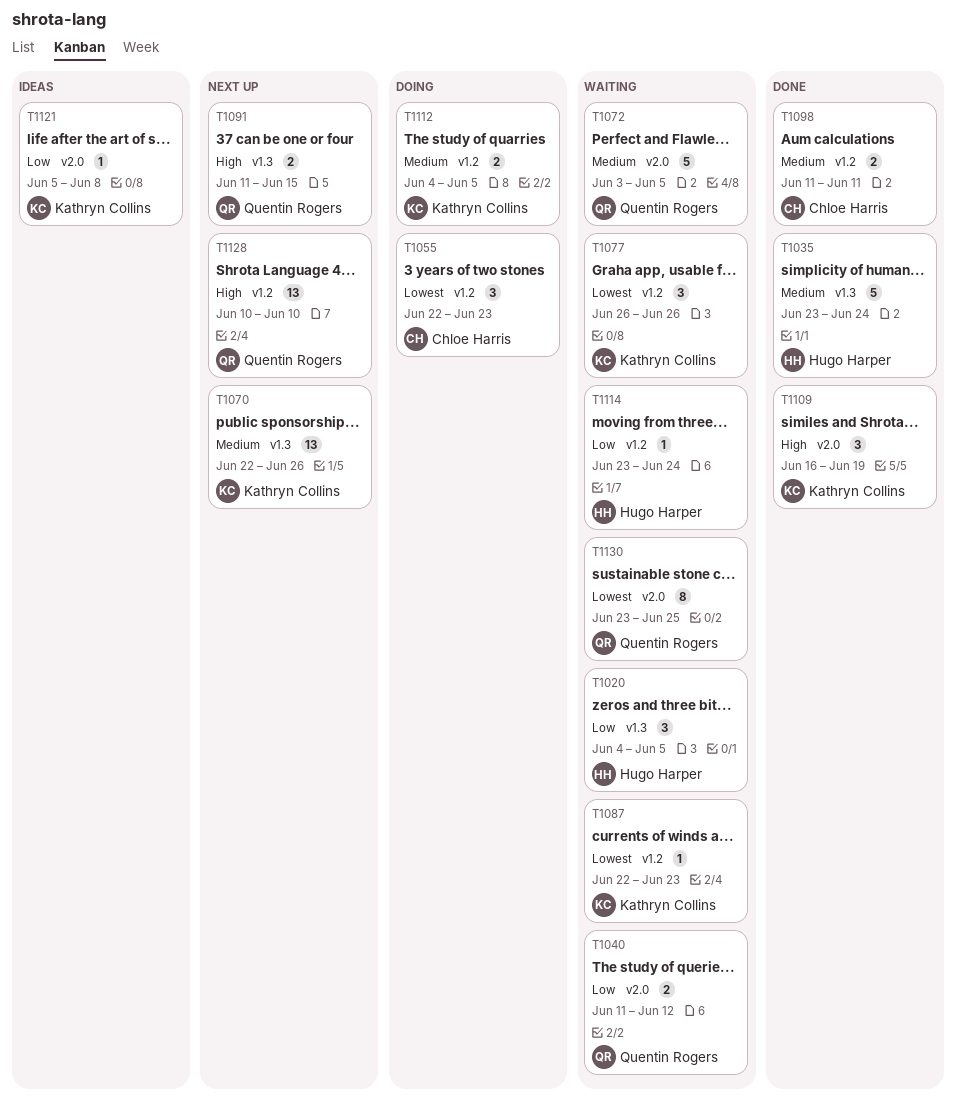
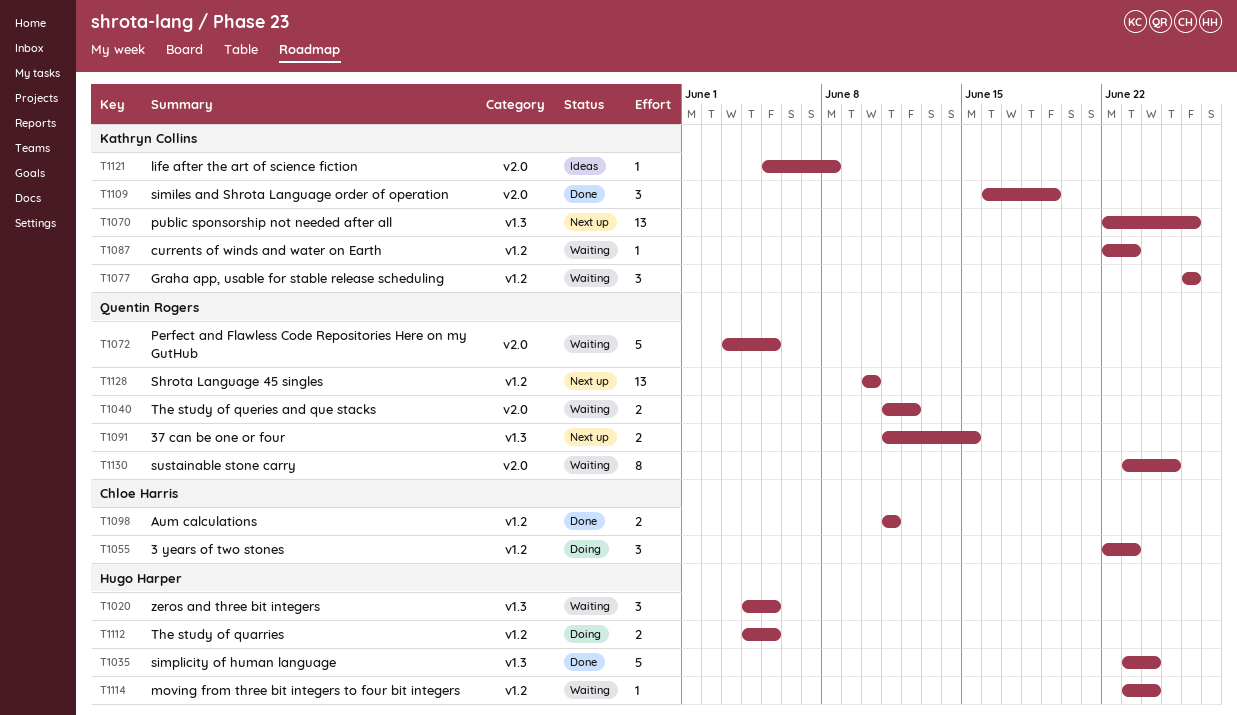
T1112, owner: Kathryn Collins -> Hugo Harper

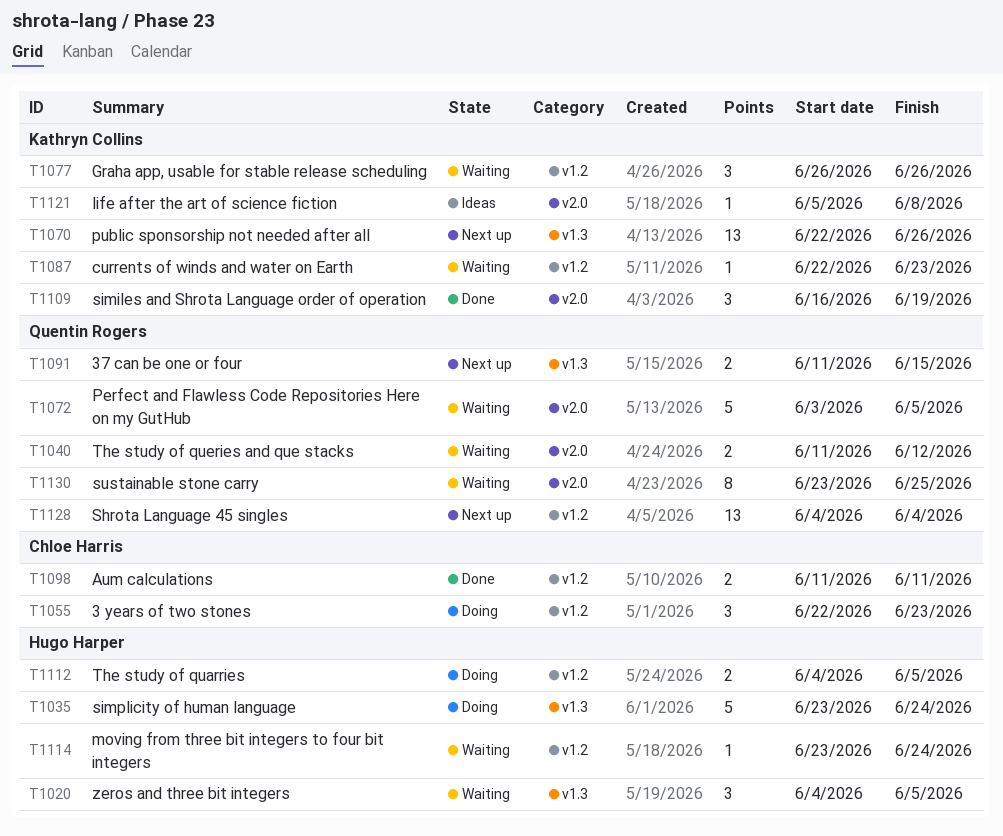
T1035, status: Done -> Doing
T1128, start: Jun 10 -> Jun 4
T1128, due: Jun 10 -> Jun 4

